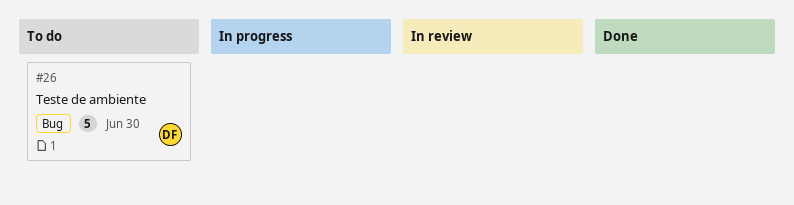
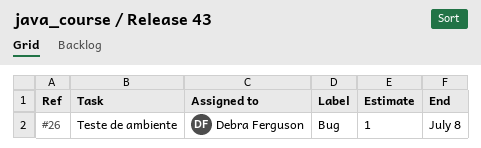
#26, estimate: 5 -> 1
#26, due: Jun 30 -> Jul 8

